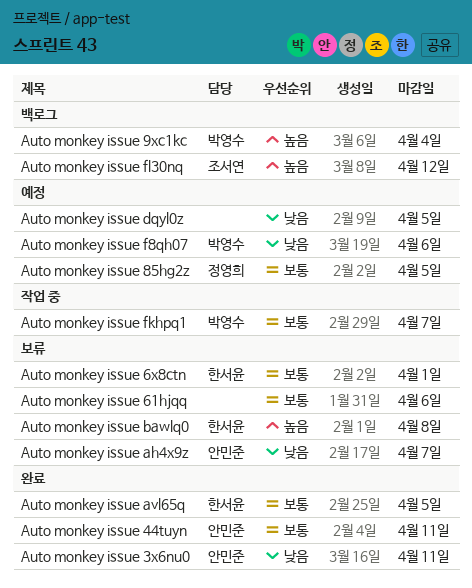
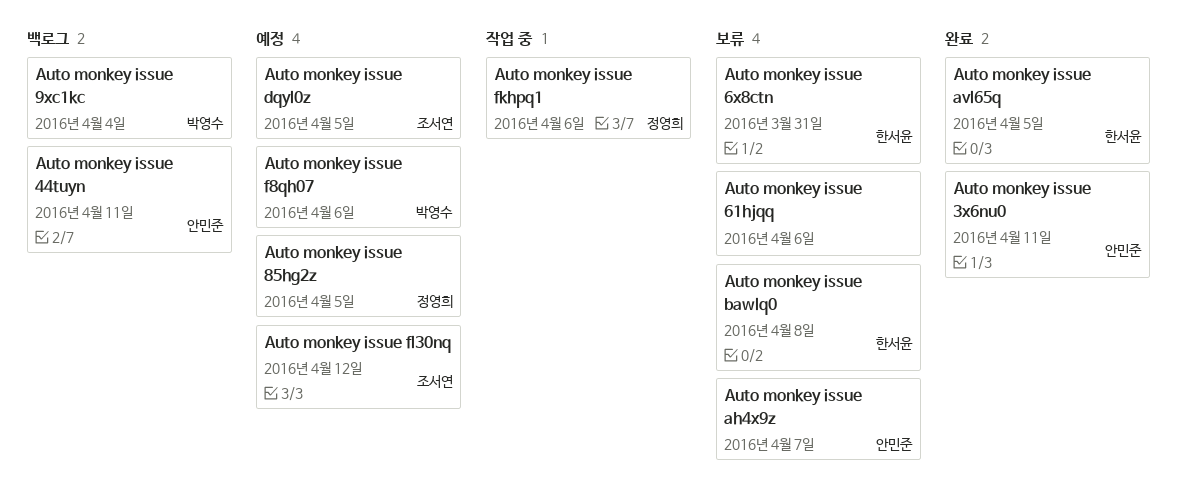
Auto monkey issue 44tuyn, status: 완료 -> 백로그
Auto monkey issue 6x8ctn, due: Apr 1 -> Mar 31
Auto monkey issue dqyl0z, owner: none -> 조서연
Auto monkey issue fkhpq1, owner: 박영수 -> 정영희
Auto monkey issue fkhpq1, due: Apr 7 -> Apr 6
Auto monkey issue fl30nq, status: 백로그 -> 예정

